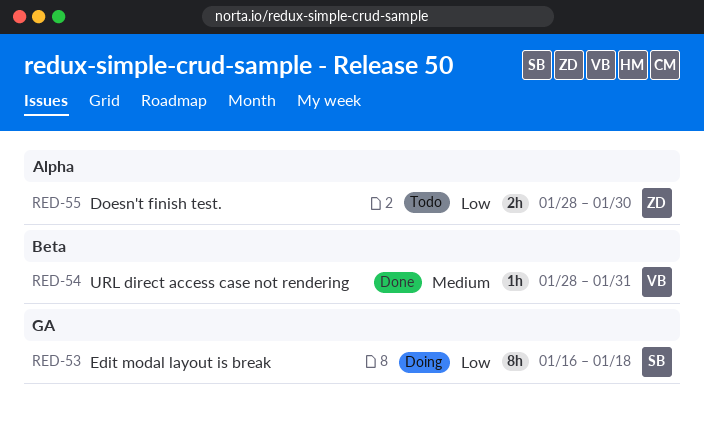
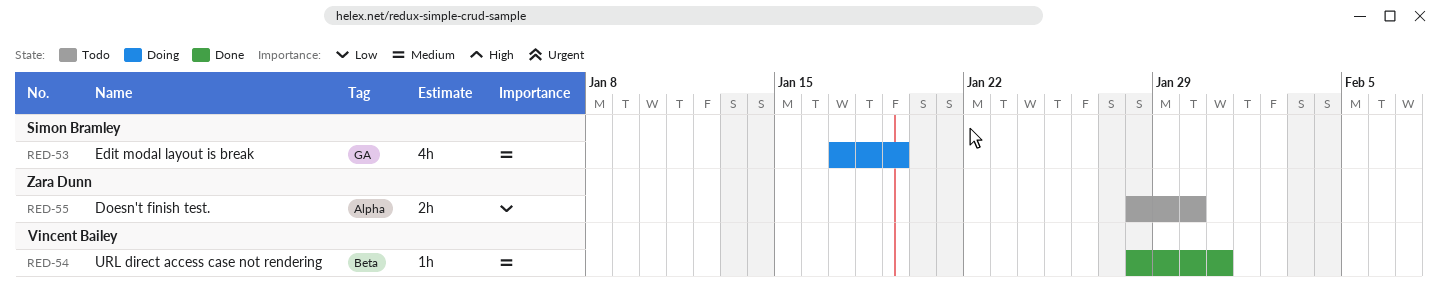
RED-53, priority: Low -> Medium
RED-53, estimate: 8h -> 4h
RED-53, start: Jan 16 -> Jan 17
RED-53, due: Jan 18 -> Jan 19

